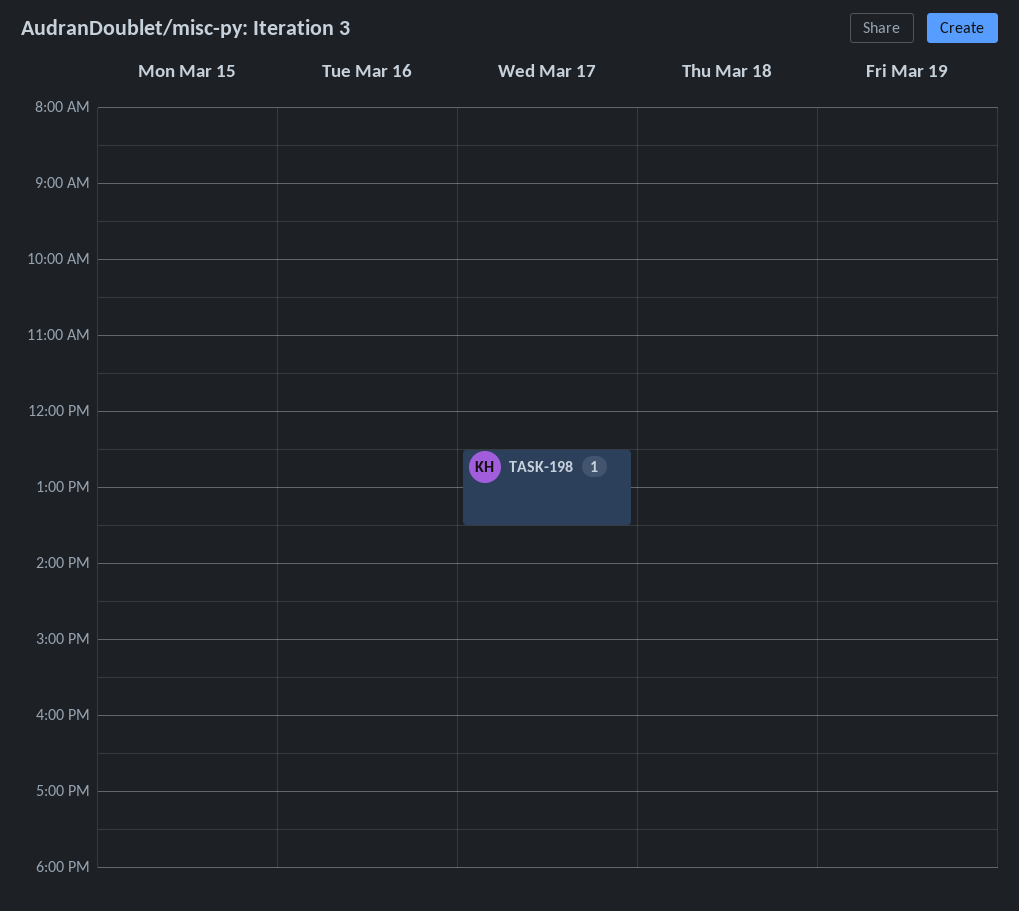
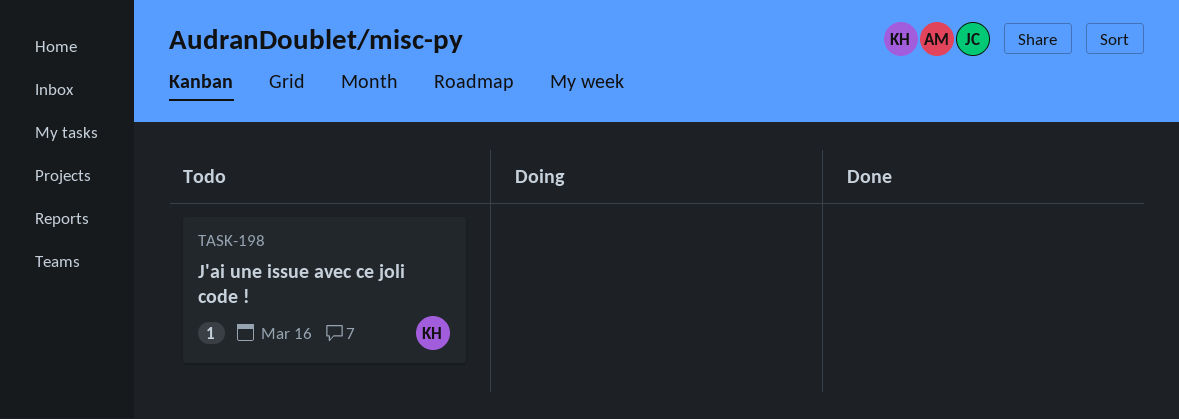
TASK-198, day: Mar 17 -> Mar 16

